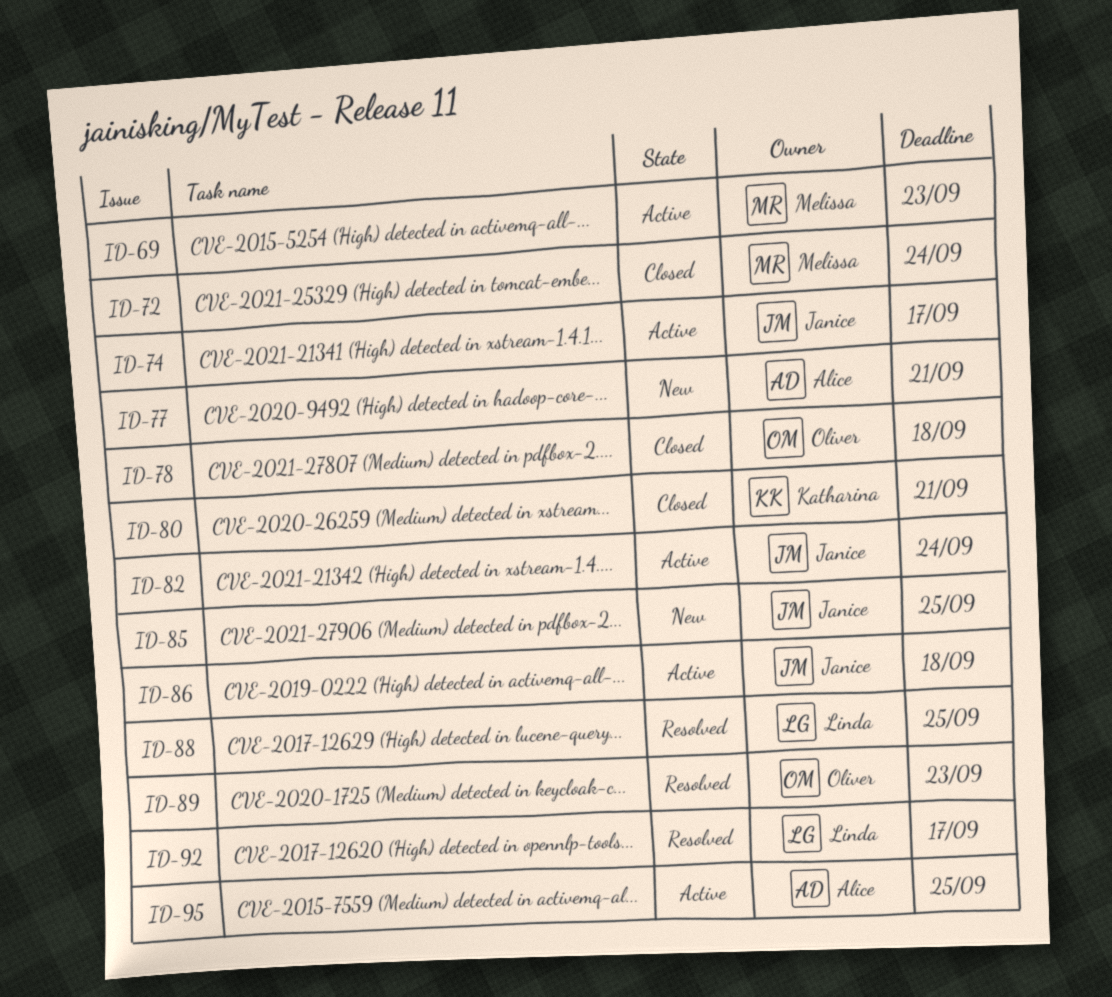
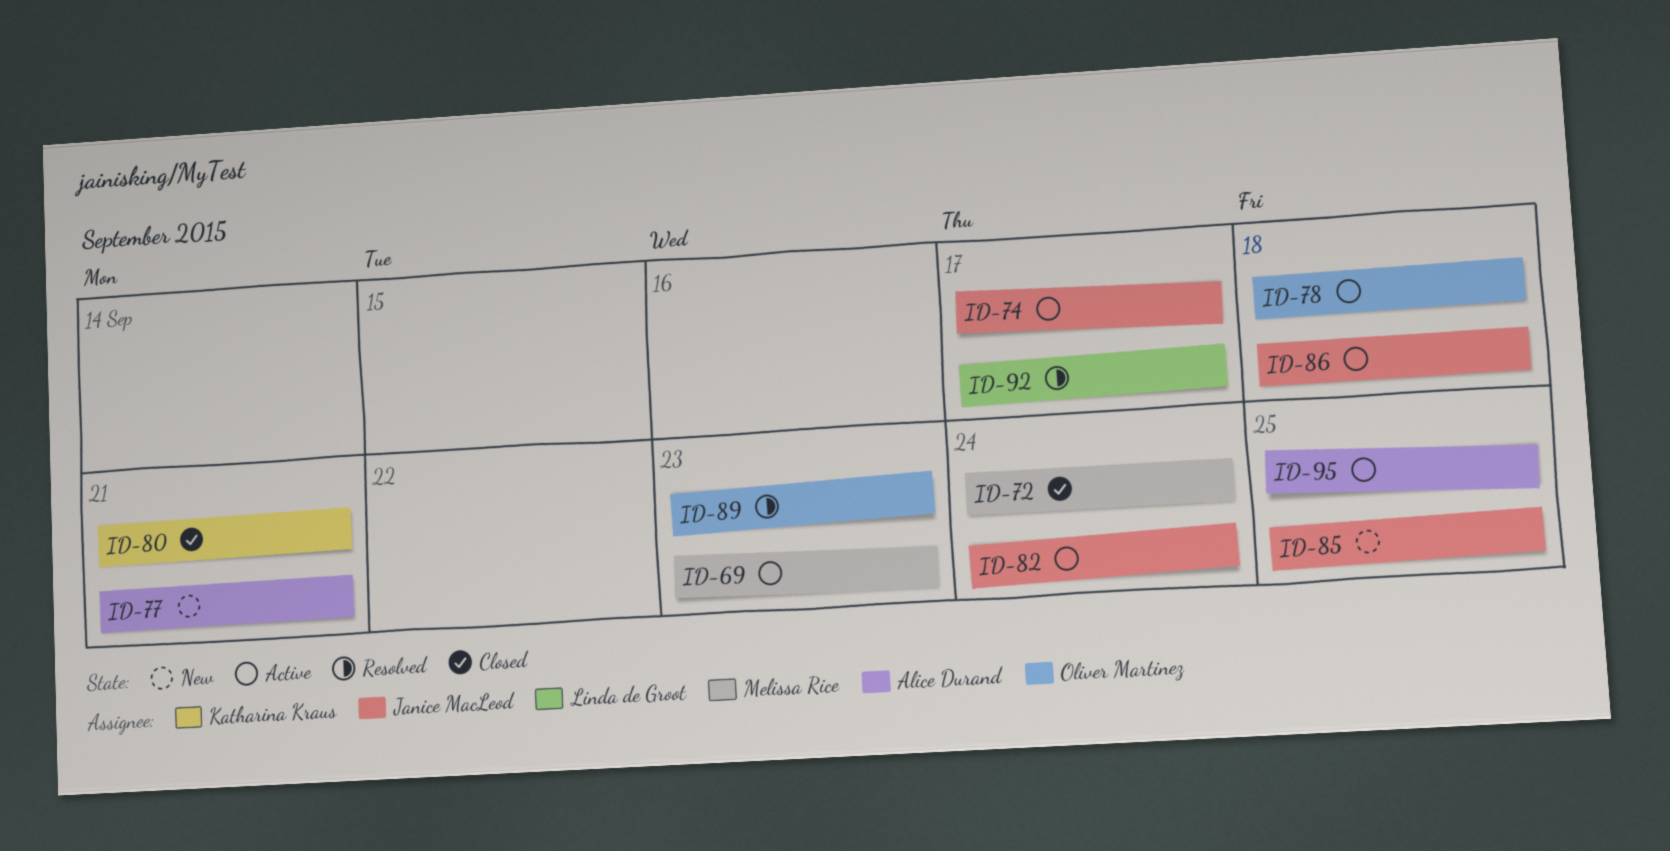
ID-78, status: Closed -> Active
ID-88: present -> none

